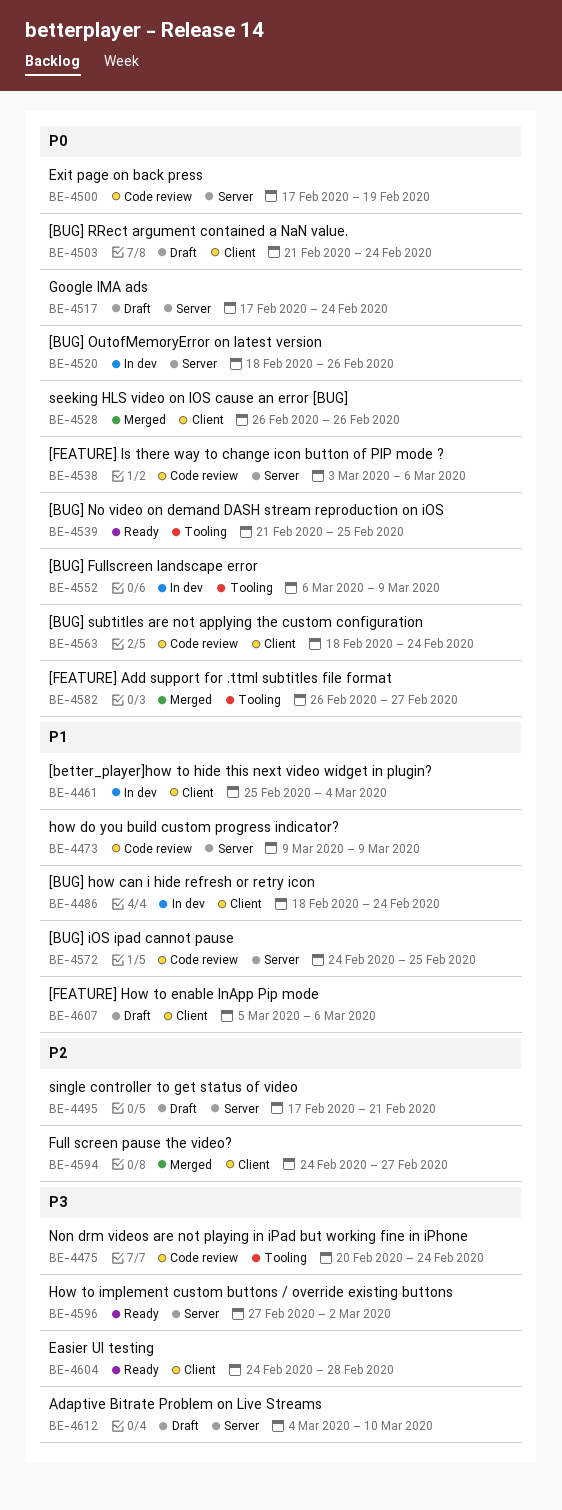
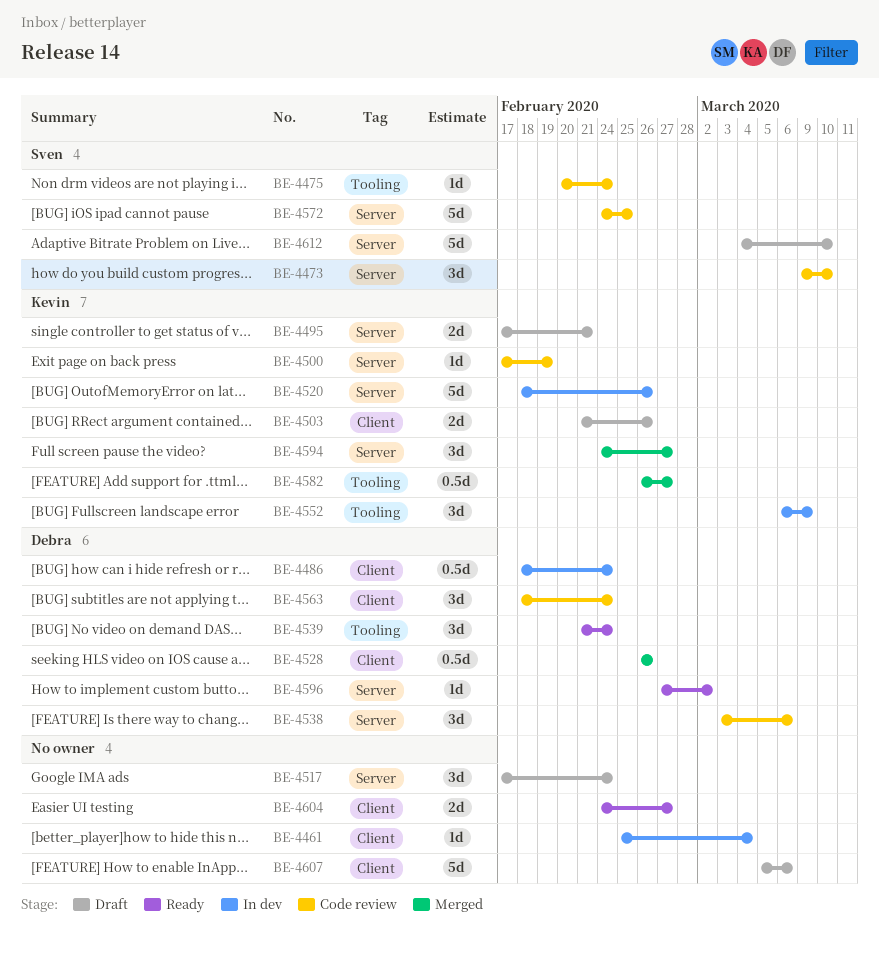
BE-4473, due: Mar 9 -> Mar 10
BE-4503, due: Feb 24 -> Feb 26
BE-4539, due: Feb 25 -> Feb 24
BE-4594, label: Client -> Server
BE-4604, due: Feb 28 -> Feb 27

